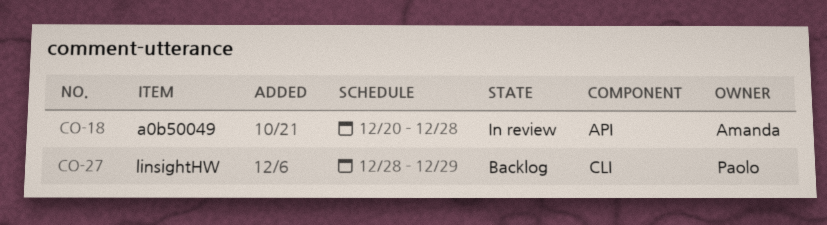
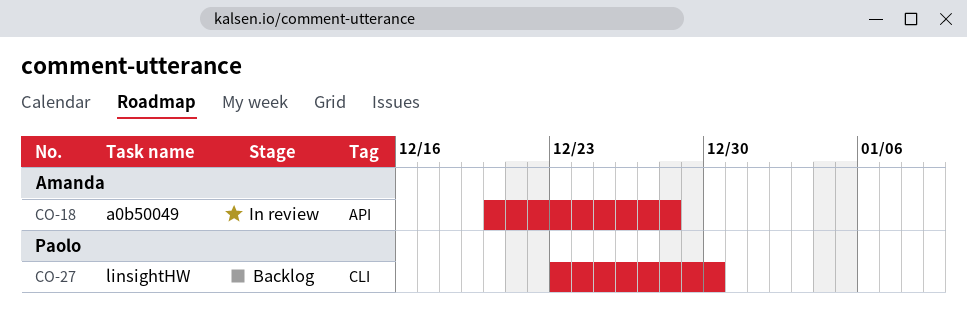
CO-27, start: Dec 28 -> Dec 23
CO-27, due: Dec 29 -> Dec 30

